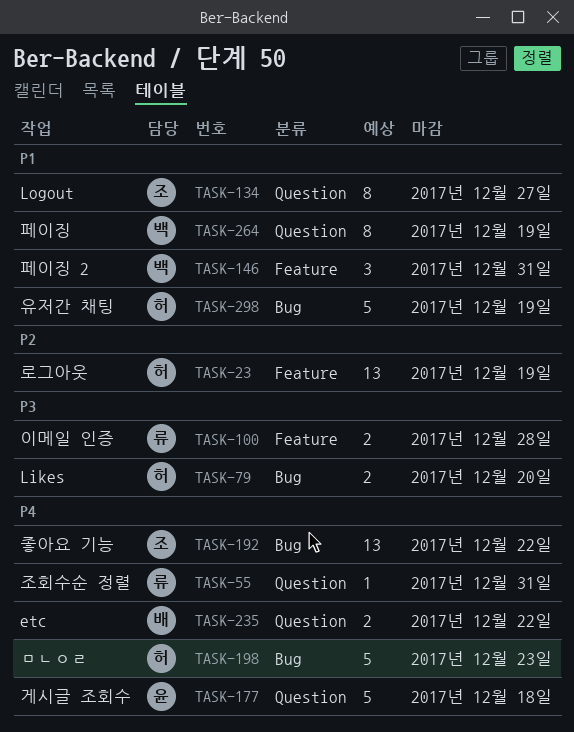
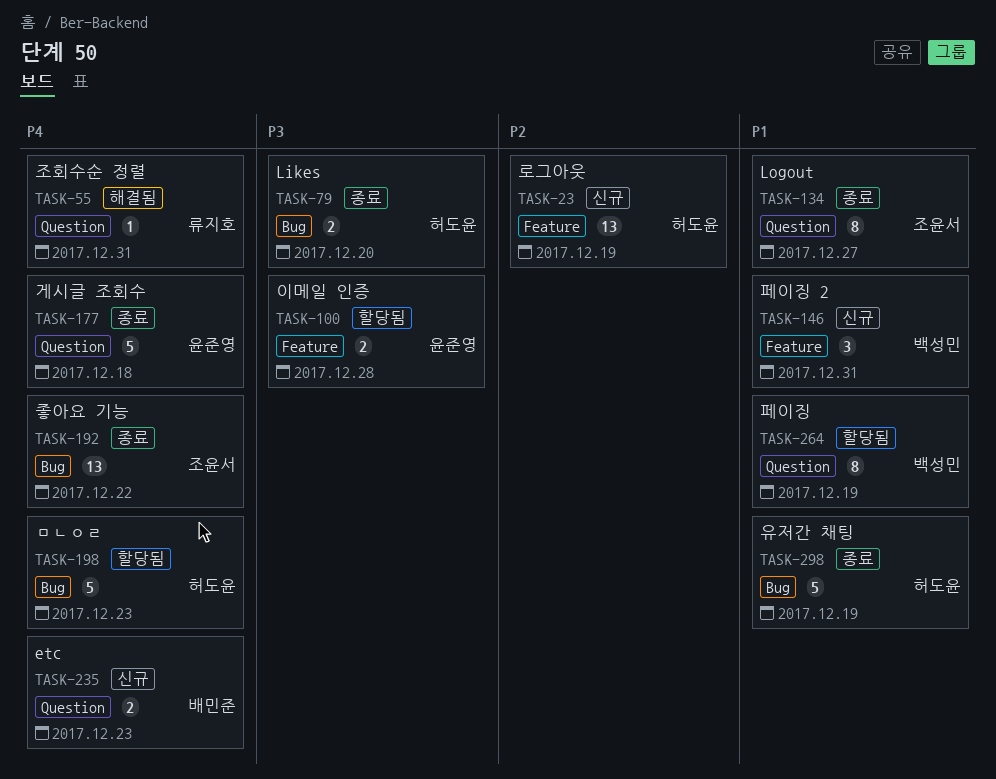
TASK-100, owner: 류지호 -> 윤준영
TASK-235, due: Dec 22 -> Dec 23

